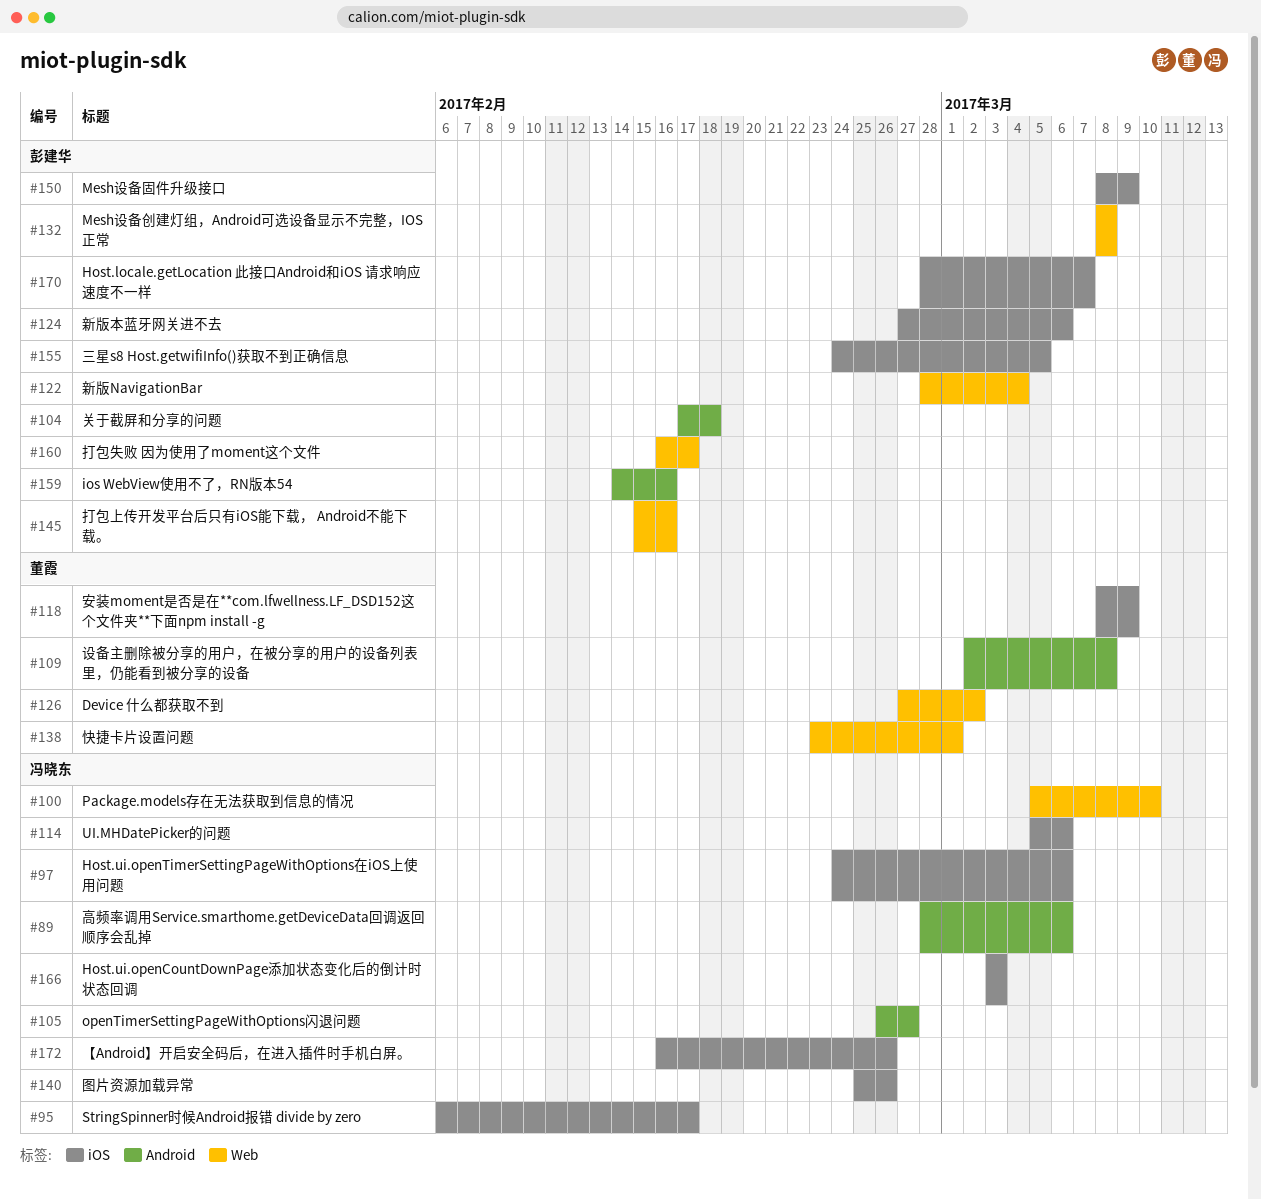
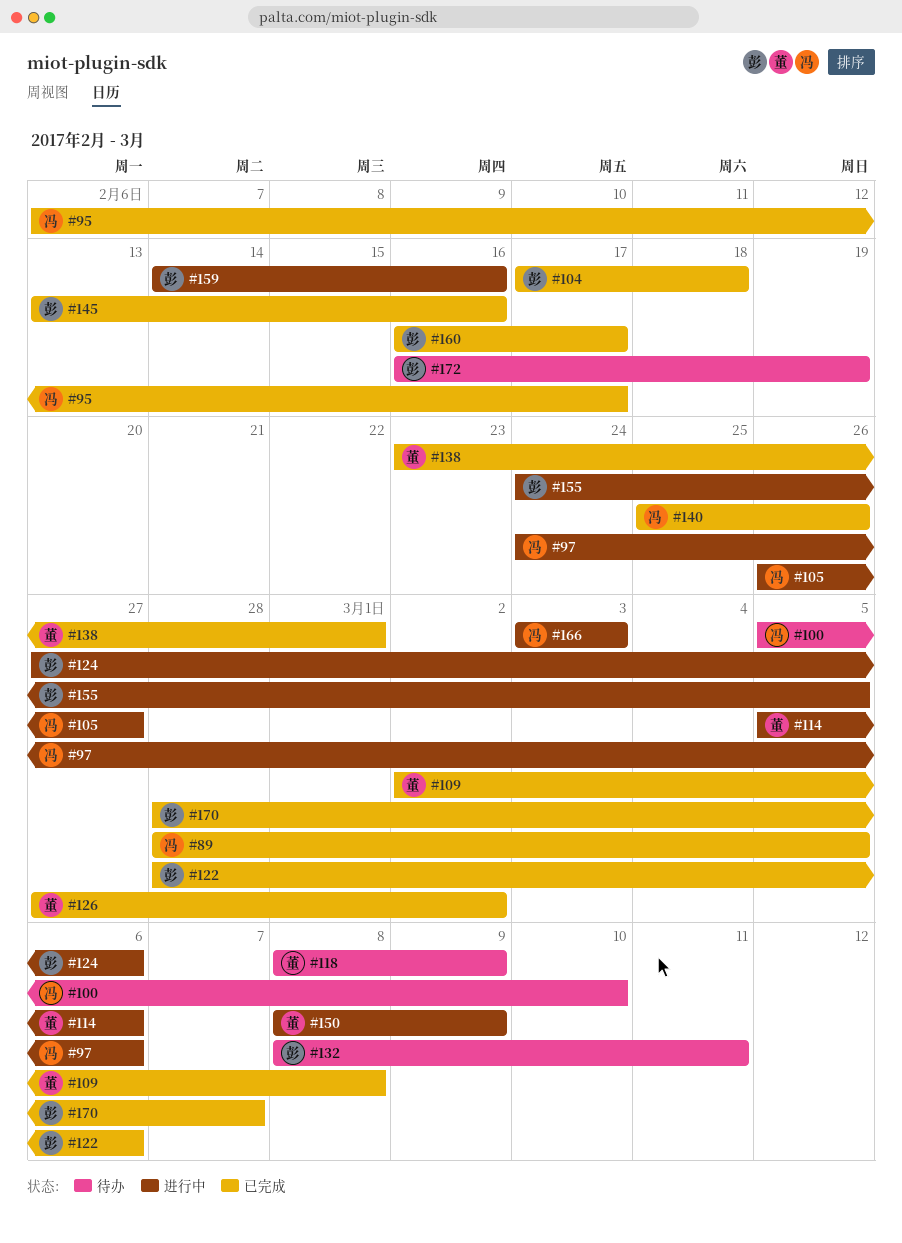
#89, due: Mar 6 -> Mar 5
#114, owner: 冯晓东 -> 董霞
#122, due: Mar 4 -> Mar 6
#132, due: Mar 8 -> Mar 11
#145, start: Feb 15 -> Feb 13
#150, owner: 彭建华 -> 董霞
#172, owner: 冯晓东 -> 彭建华
#172, due: Feb 26 -> Feb 19

